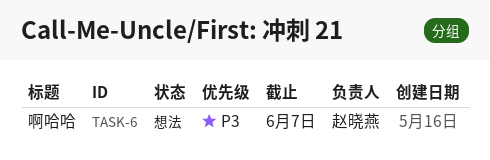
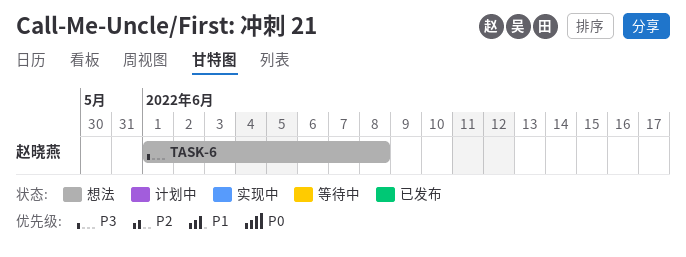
TASK-6, due: Jun 7 -> Jun 8

